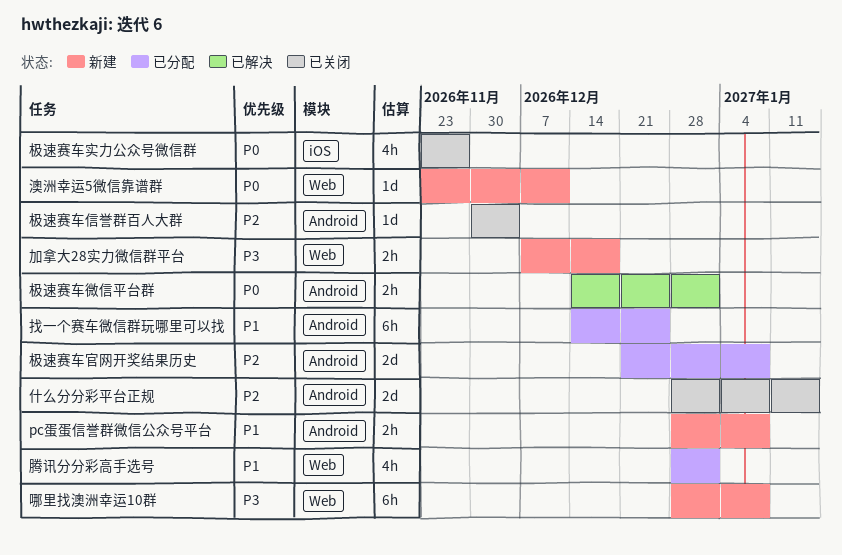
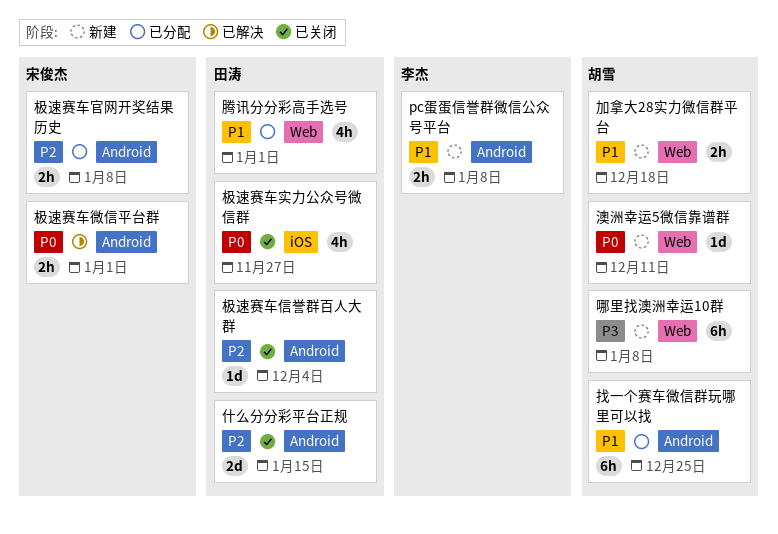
加拿大28实力微信群平台, priority: P3 -> P1
极速赛车官网开奖结果历史, estimate: 2d -> 2h

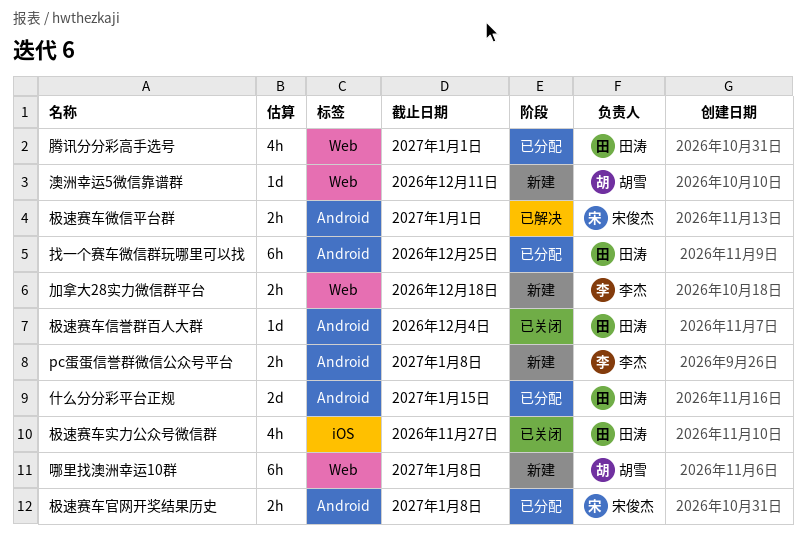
什么分分彩平台正规, status: 已关闭 -> 已分配
加拿大28实力微信群平台, owner: 胡雪 -> 李杰
找一个赛车微信群玩哪里可以找, owner: 胡雪 -> 田涛

